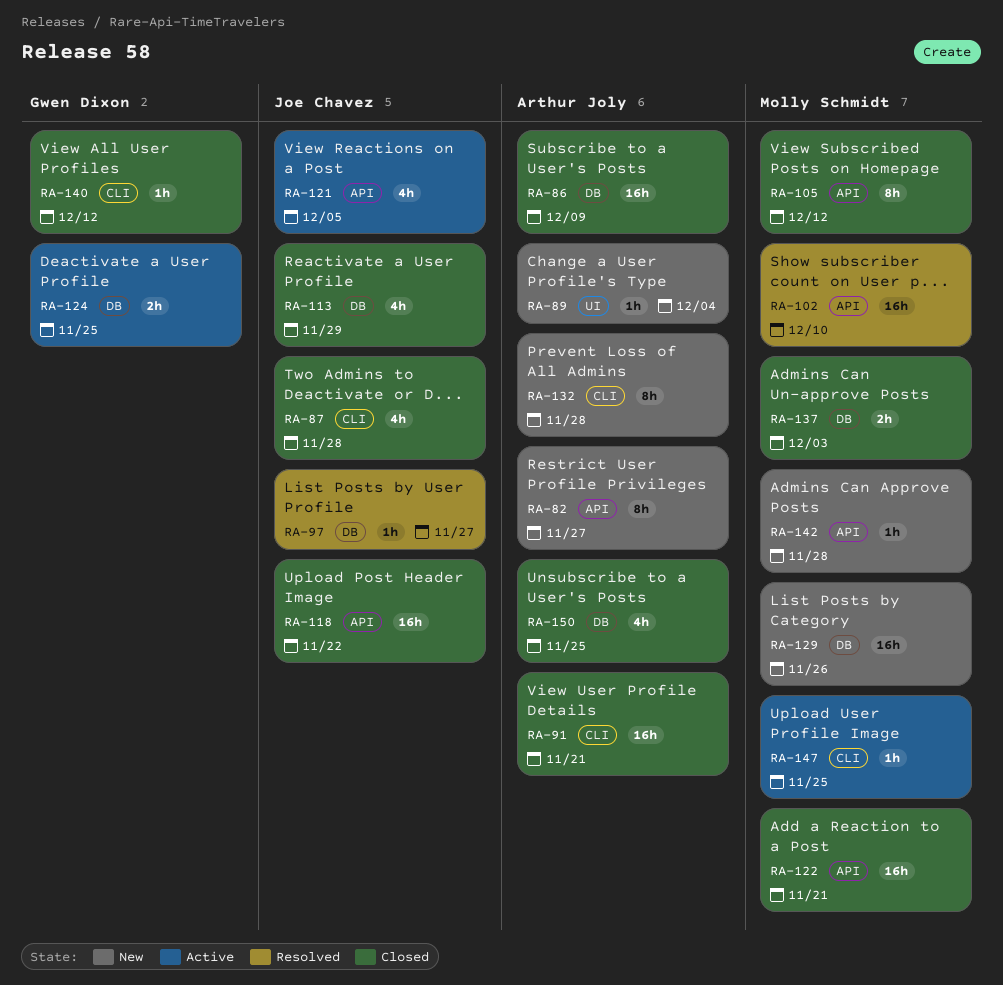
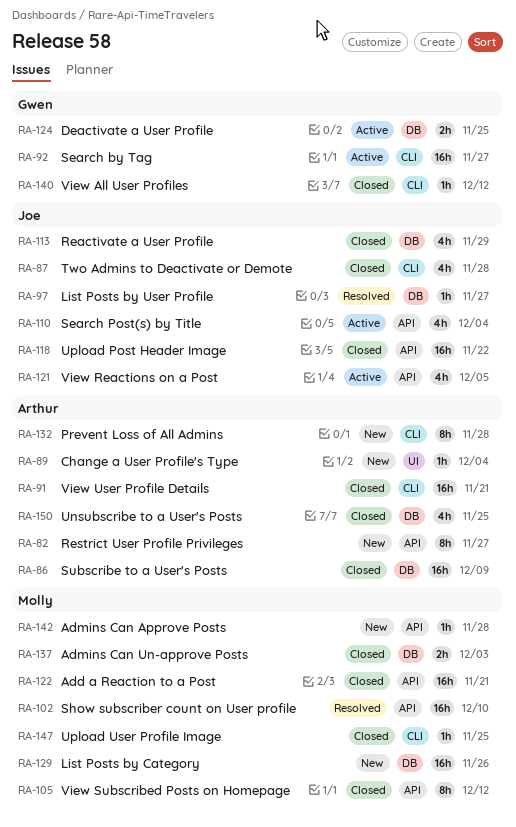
RA-92: none -> present
RA-110: none -> present
RA-147, status: Active -> Closed

